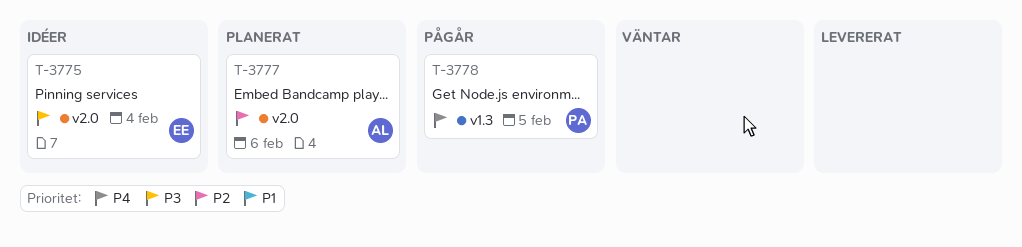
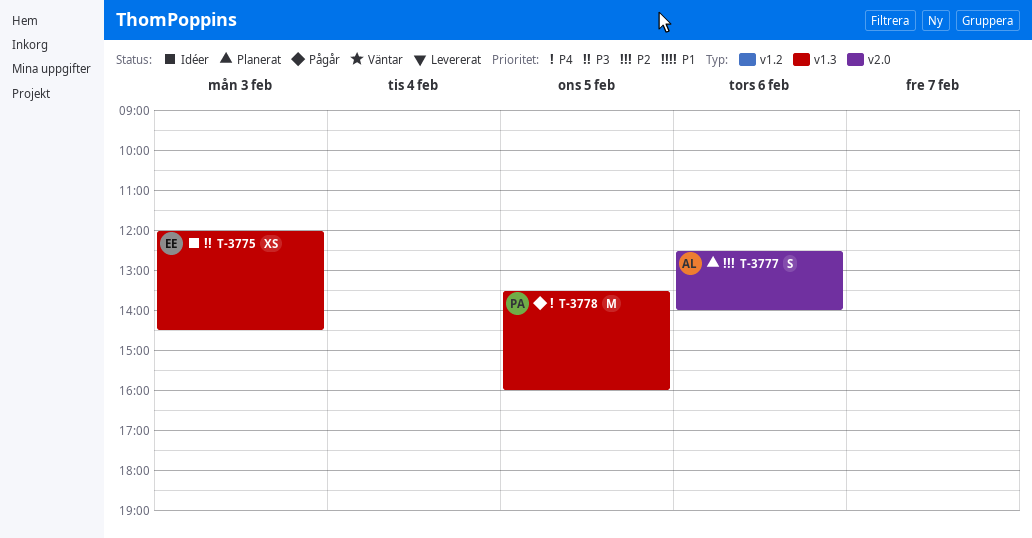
T-3775, label: v2.0 -> v1.3
T-3775, day: Feb 4 -> Feb 3

